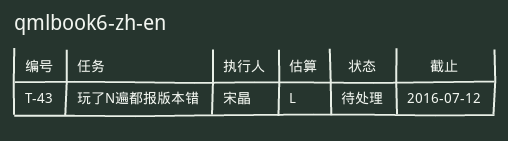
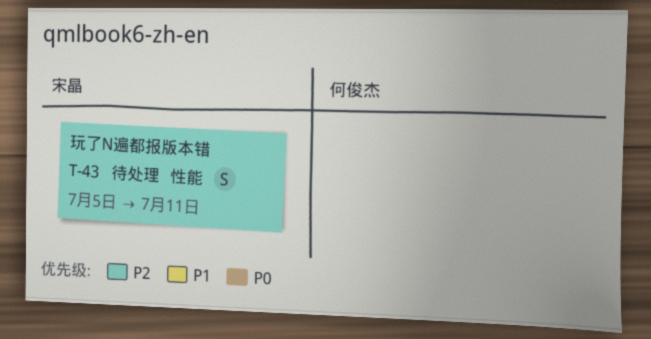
T-43, estimate: L -> S
T-43, due: Jul 12 -> Jul 11

